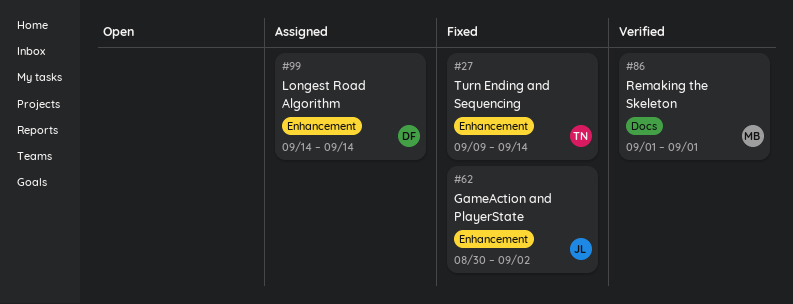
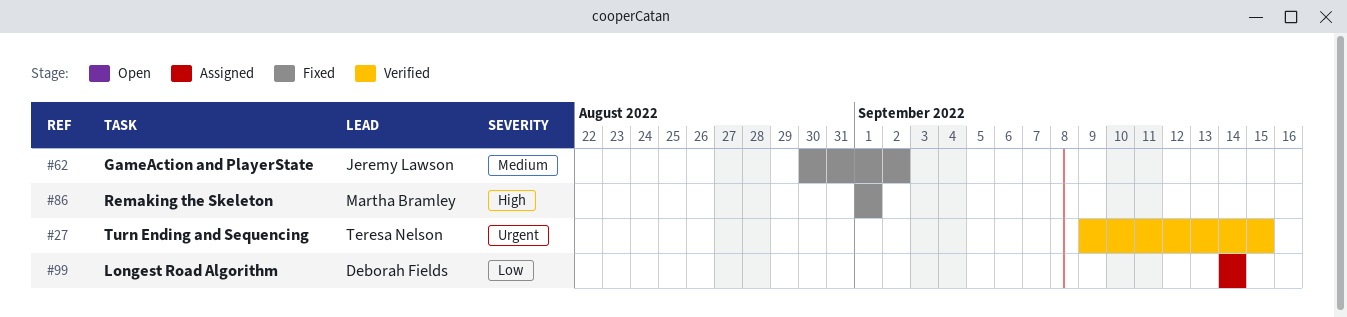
#27, status: Fixed -> Verified
#27, due: Sep 14 -> Sep 15
#86, status: Verified -> Fixed

